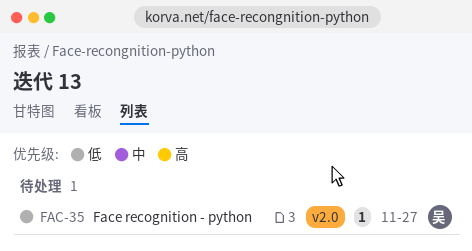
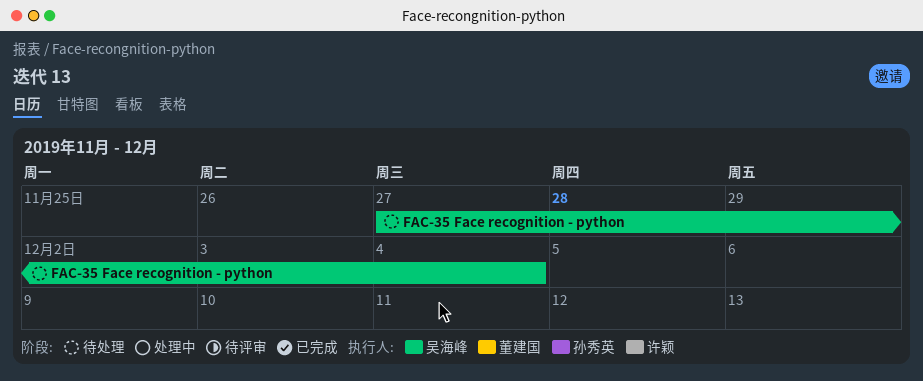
FAC-35, due: Nov 27 -> Dec 4

